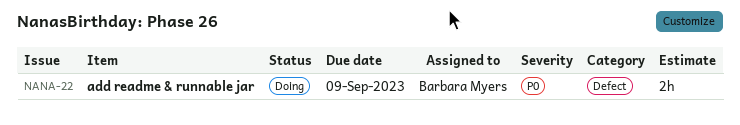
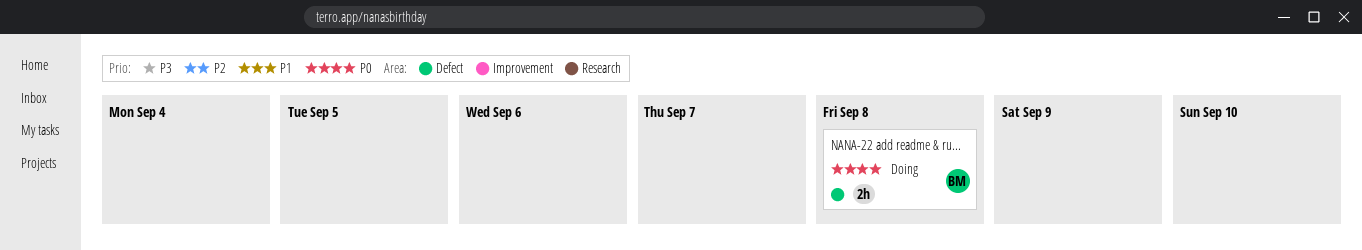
NANA-22, due: Sep 9 -> Sep 8

